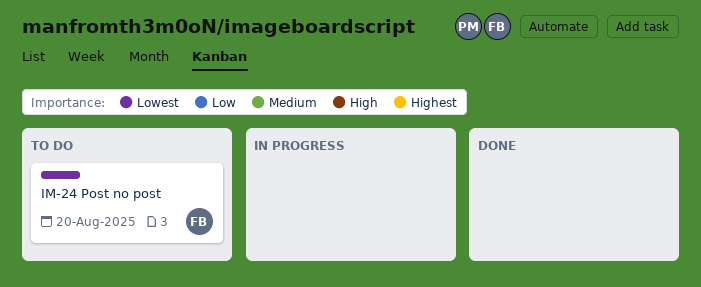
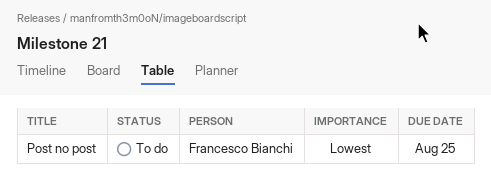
Post no post, due: Aug 20 -> Aug 25

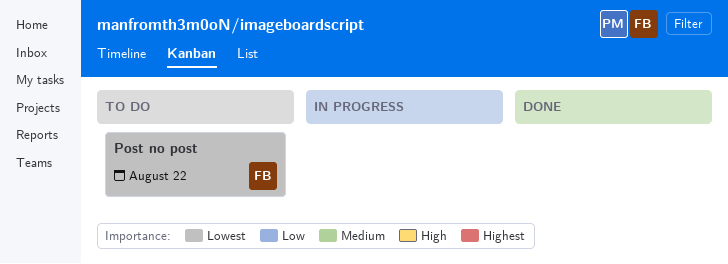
Post no post, due: Aug 25 -> Aug 22

